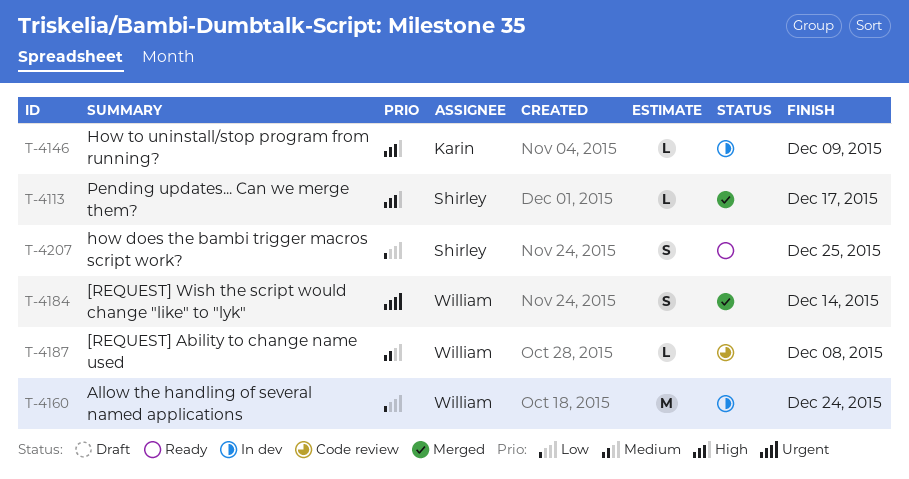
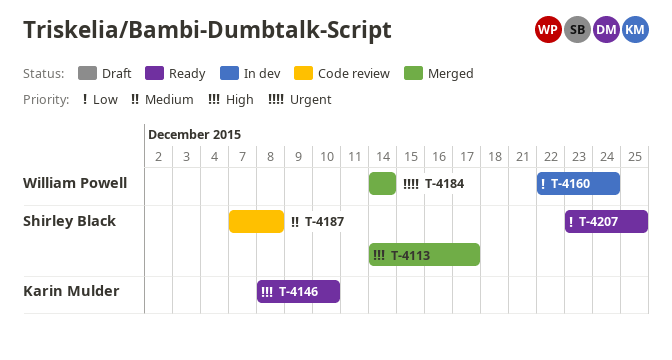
T-4146, status: In dev -> Ready
T-4146, due: Dec 9 -> Dec 10
T-4187, owner: William Powell -> Shirley Black

